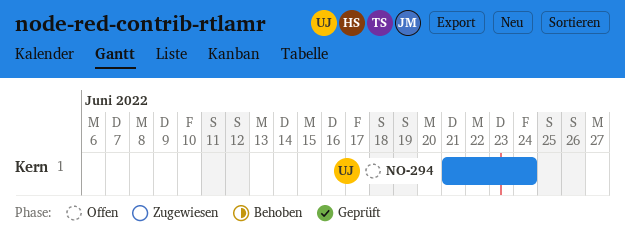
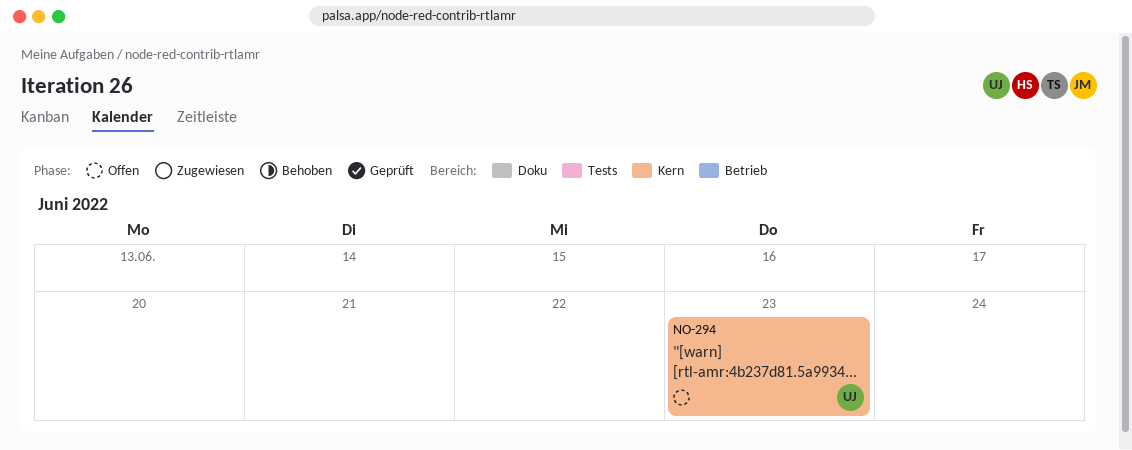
NO-294, due: Jun 24 -> Jun 23

